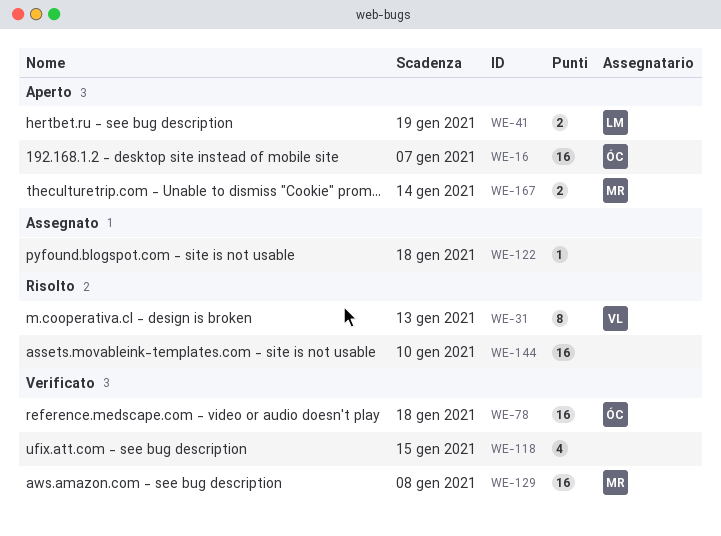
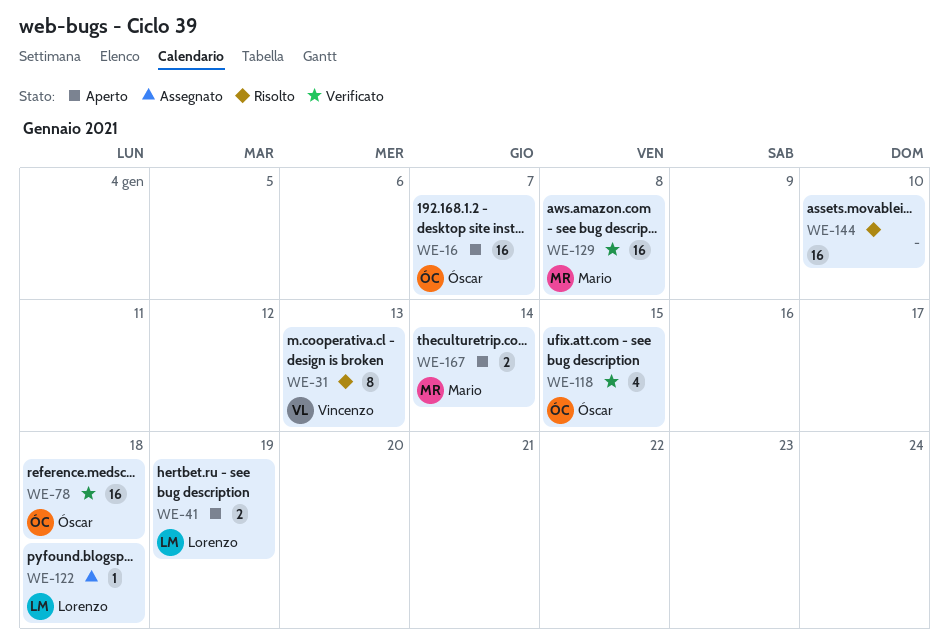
WE-118, owner: none -> Óscar
WE-122, owner: none -> Lorenzo

